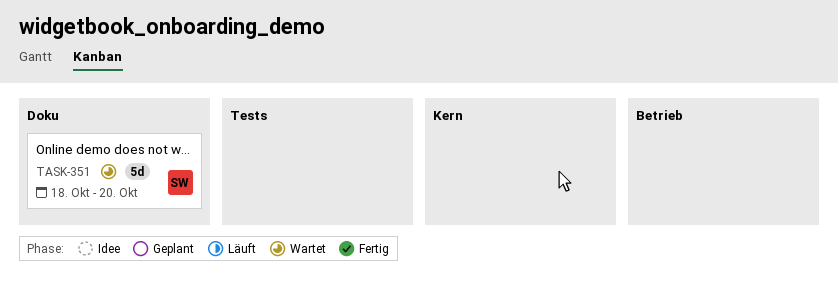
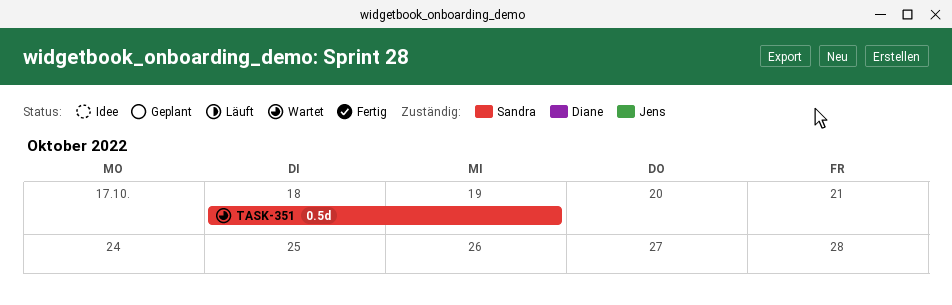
TASK-351, estimate: 5d -> 0.5d
TASK-351, due: Oct 20 -> Oct 19

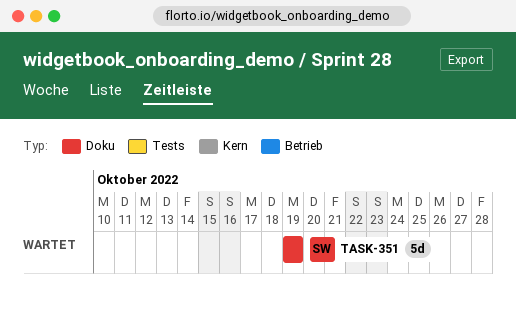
TASK-351, estimate: 0.5d -> 5d
TASK-351, start: Oct 18 -> Oct 19

